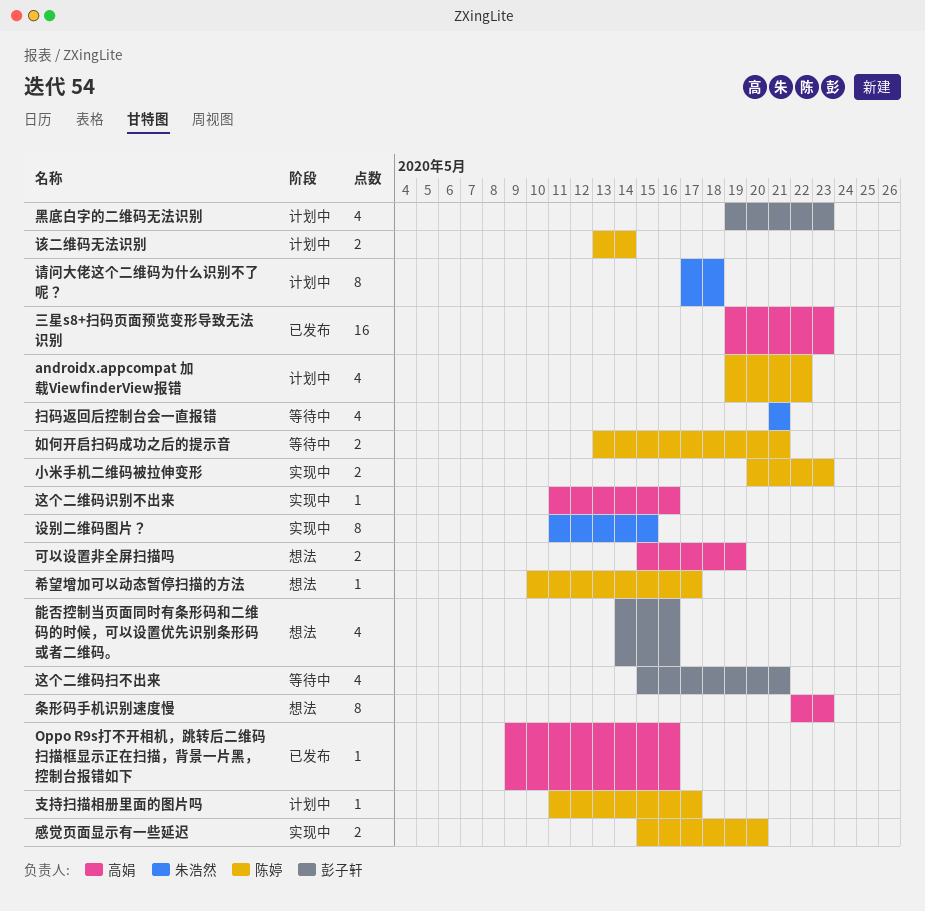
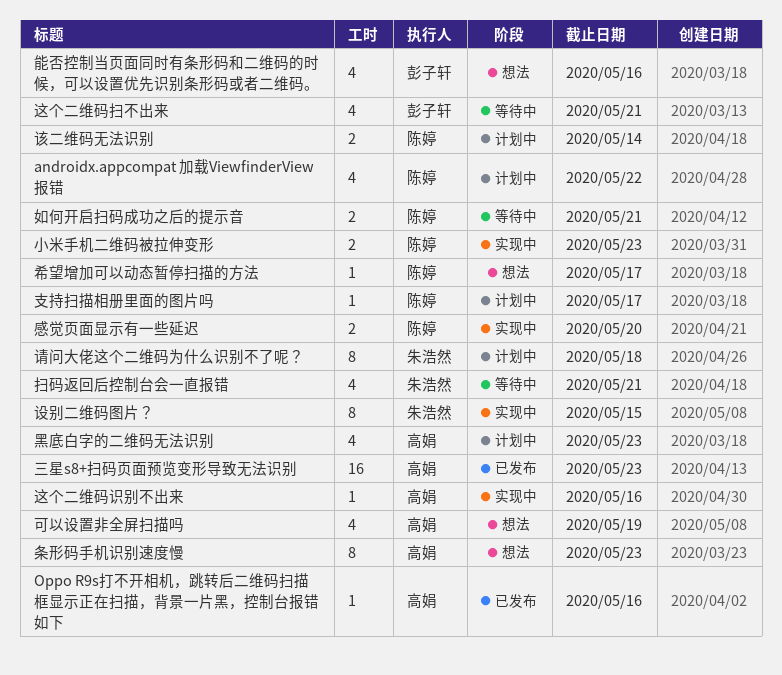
可以设置非全屏扫描吗, estimate: 2 -> 4
黑底白字的二维码无法识别, owner: 彭子轩 -> 高娟

